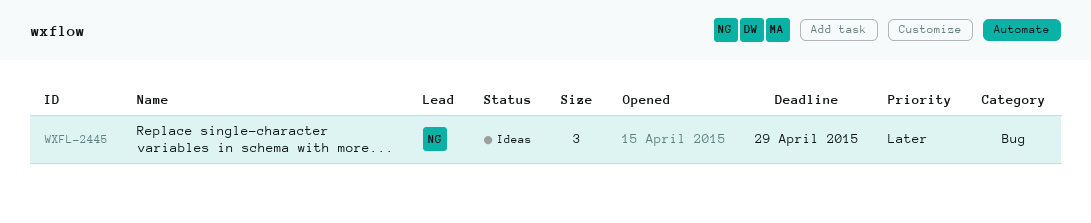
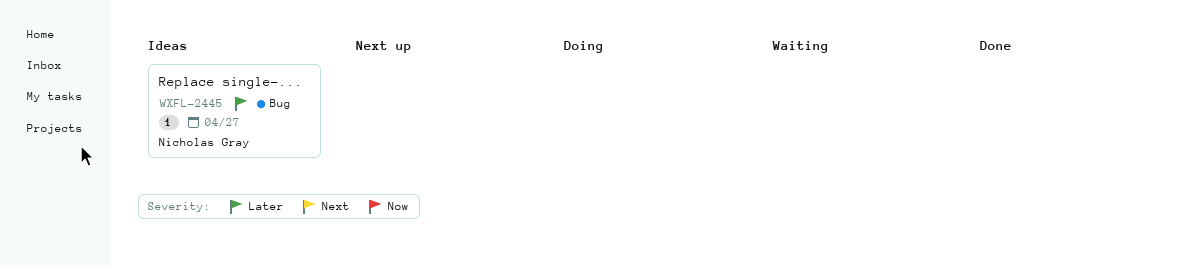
WXFL-2445, estimate: 3 -> 1
WXFL-2445, due: Apr 29 -> Apr 27

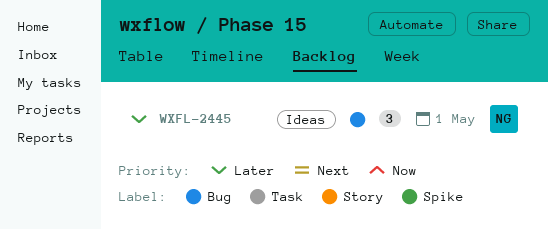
WXFL-2445, estimate: 1 -> 3
WXFL-2445, due: Apr 27 -> May 1

